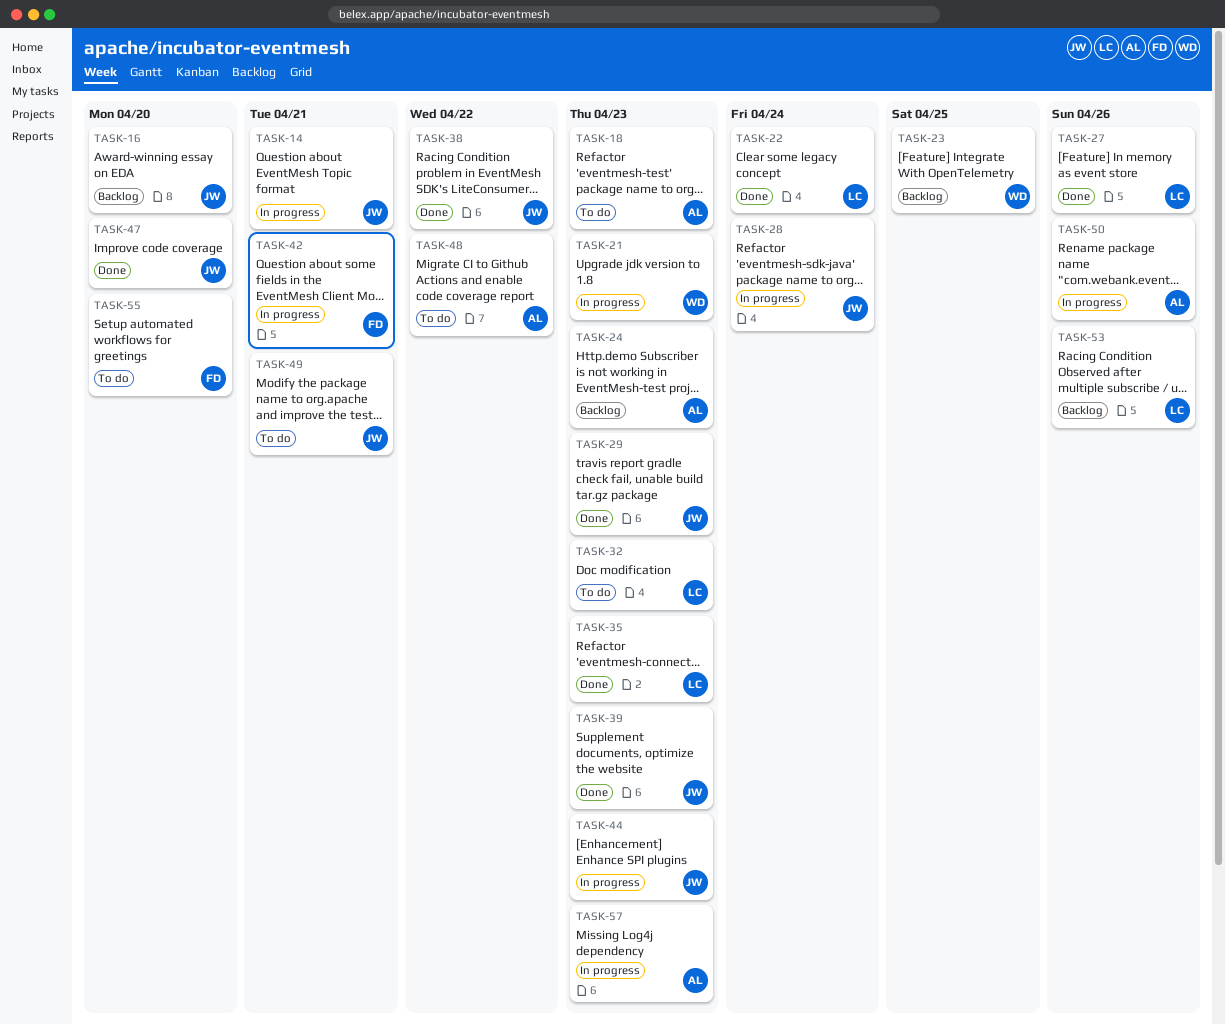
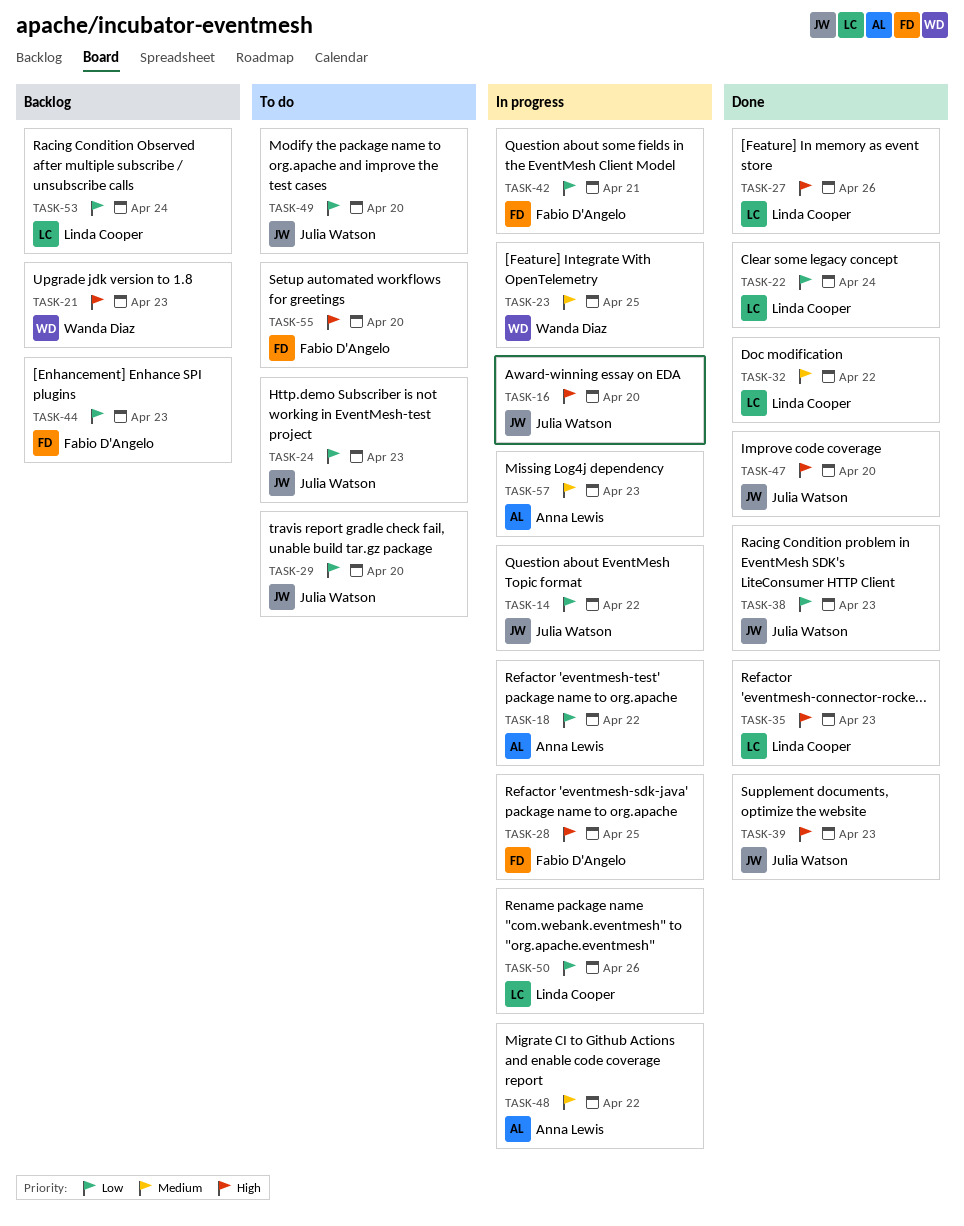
TASK-14, due: Apr 21 -> Apr 22
TASK-16, status: Backlog -> In progress
TASK-18, status: To do -> In progress
TASK-18, due: Apr 23 -> Apr 22
TASK-21, status: In progress -> Backlog
TASK-23, status: Backlog -> In progress
TASK-24, status: Backlog -> To do
TASK-24, owner: Anna Lewis -> Julia Watson
TASK-28, owner: Julia Watson -> Fabio D'Angelo
TASK-28, due: Apr 24 -> Apr 25
TASK-29, status: Done -> To do
TASK-29, due: Apr 23 -> Apr 20
TASK-32, status: To do -> Done
TASK-32, due: Apr 23 -> Apr 22
TASK-38, due: Apr 22 -> Apr 23
TASK-44, status: In progress -> Backlog
TASK-44, owner: Julia Watson -> Fabio D'Angelo
TASK-48, status: To do -> In progress
TASK-49, due: Apr 21 -> Apr 20
TASK-50, owner: Anna Lewis -> Linda Cooper
TASK-53, due: Apr 26 -> Apr 24

